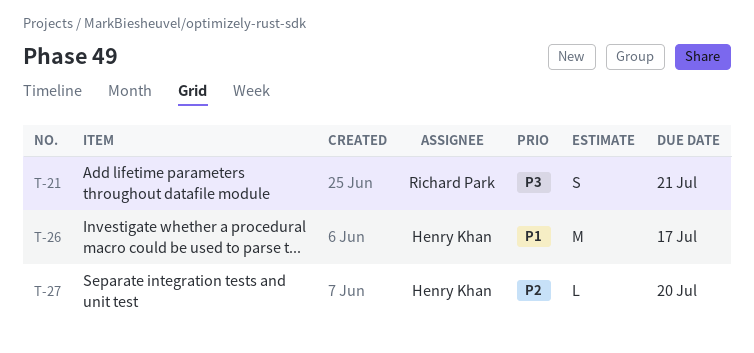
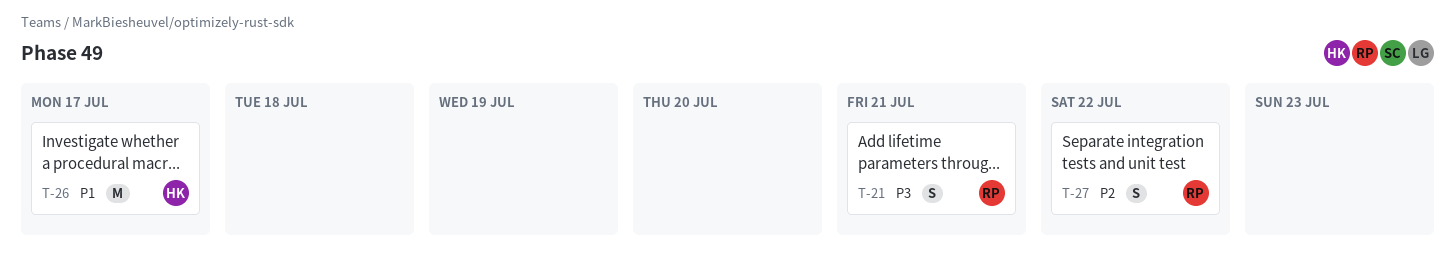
T-27, owner: Henry Khan -> Richard Park
T-27, estimate: L -> S
T-27, due: Jul 20 -> Jul 22

